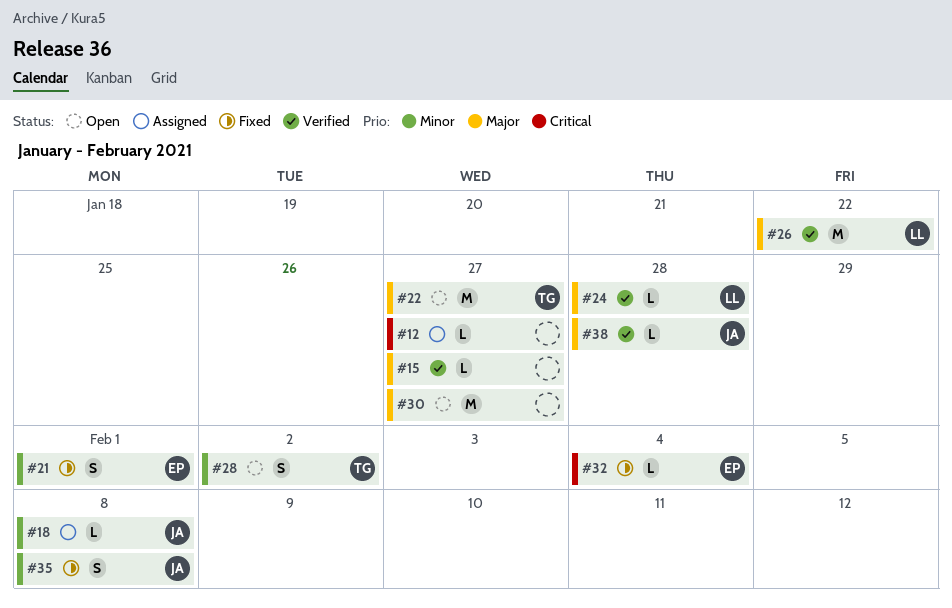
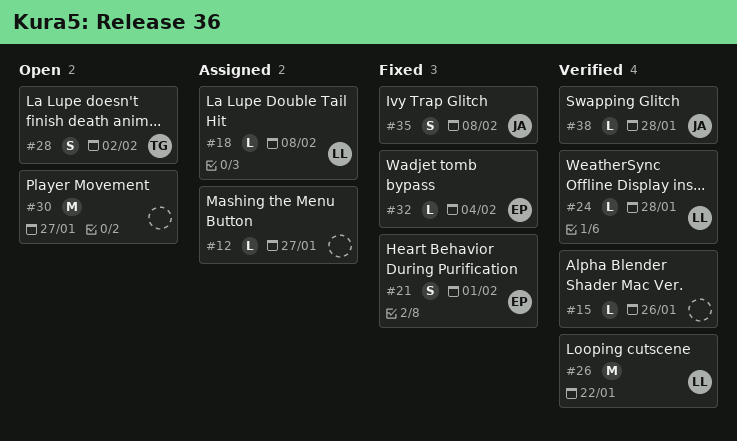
#15, due: Jan 27 -> Jan 26
#18, owner: JA -> LL
#22: present -> none

